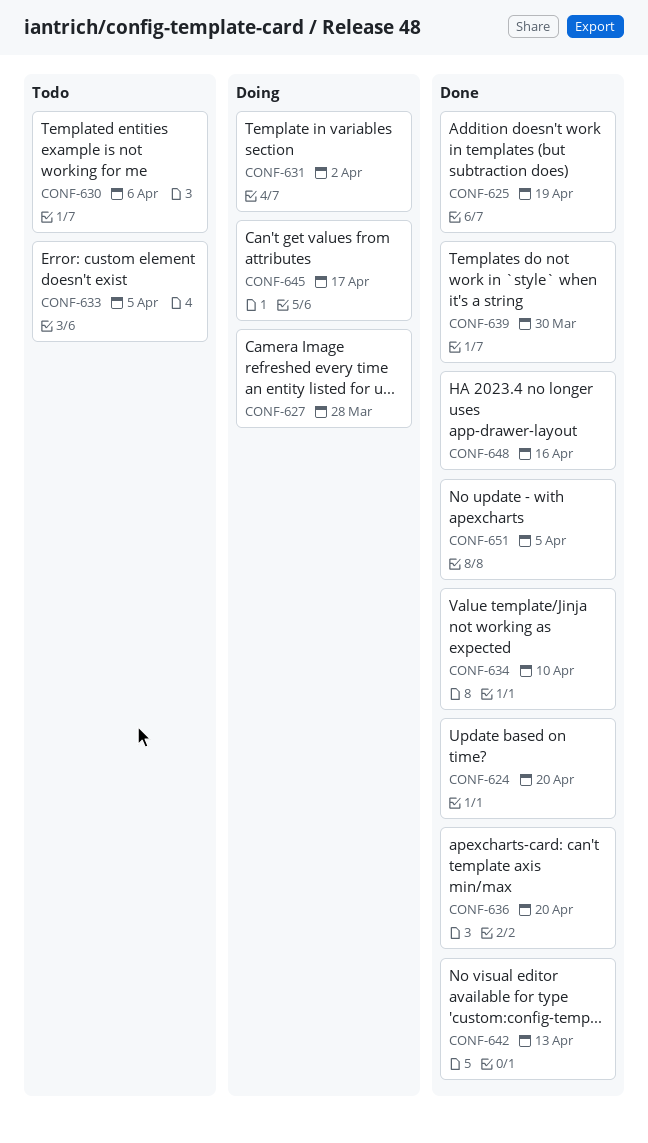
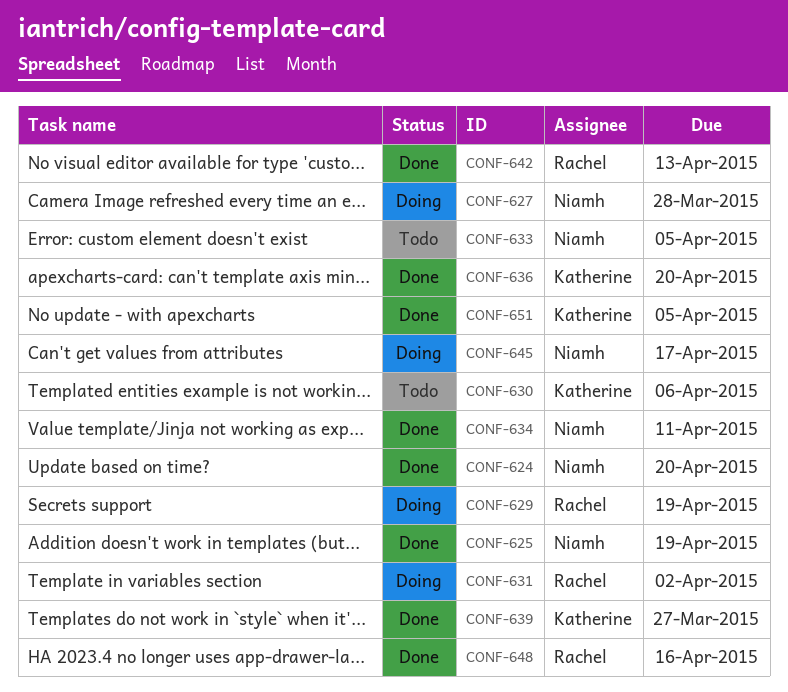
CONF-629: none -> present
CONF-634, due: Apr 10 -> Apr 11
CONF-639, due: Mar 30 -> Mar 27

